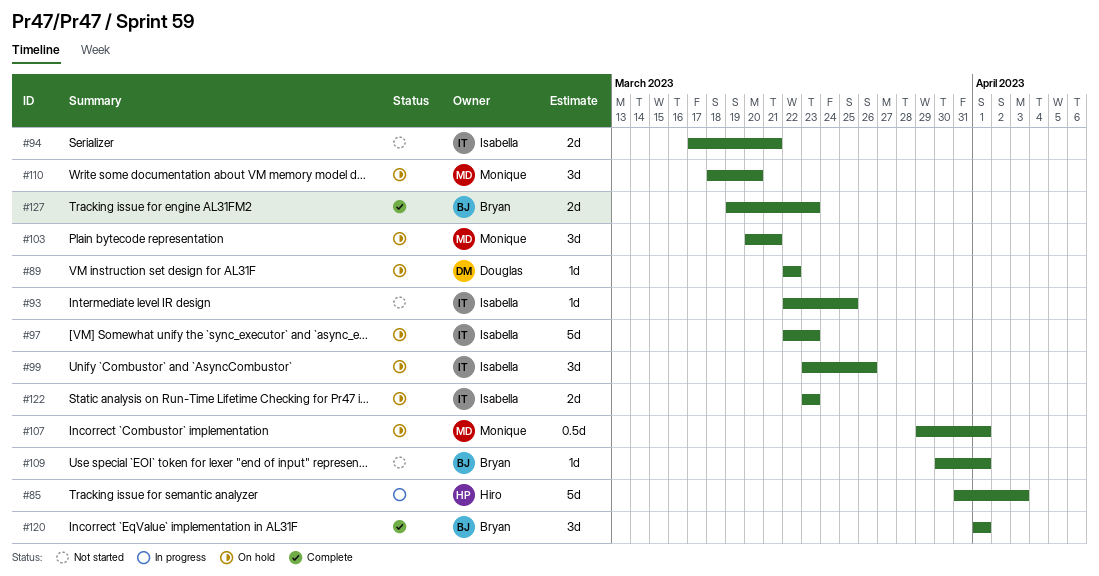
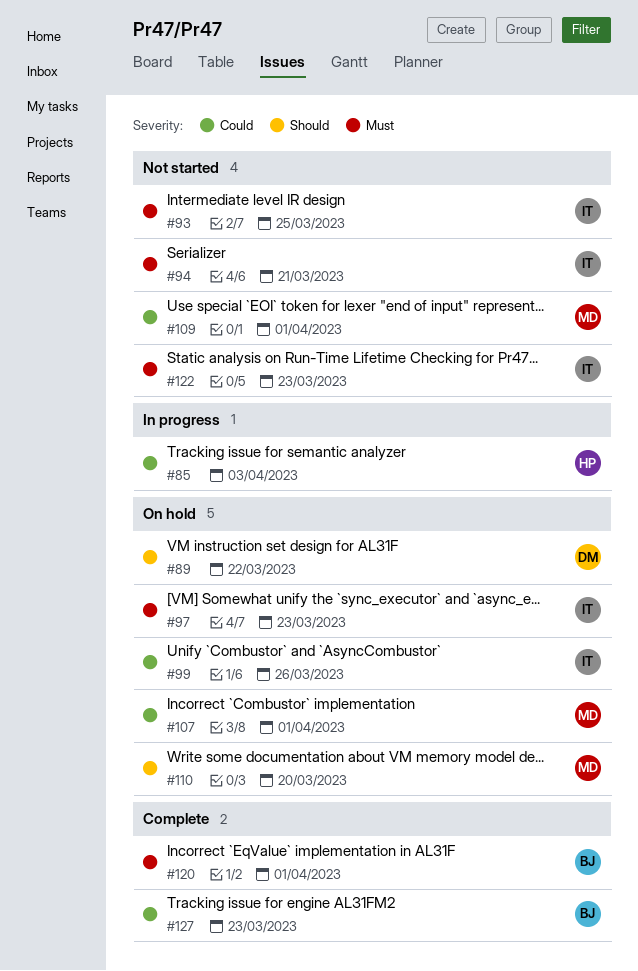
#103: present -> none
#109, owner: Bryan -> Monique
#122, status: On hold -> Not started

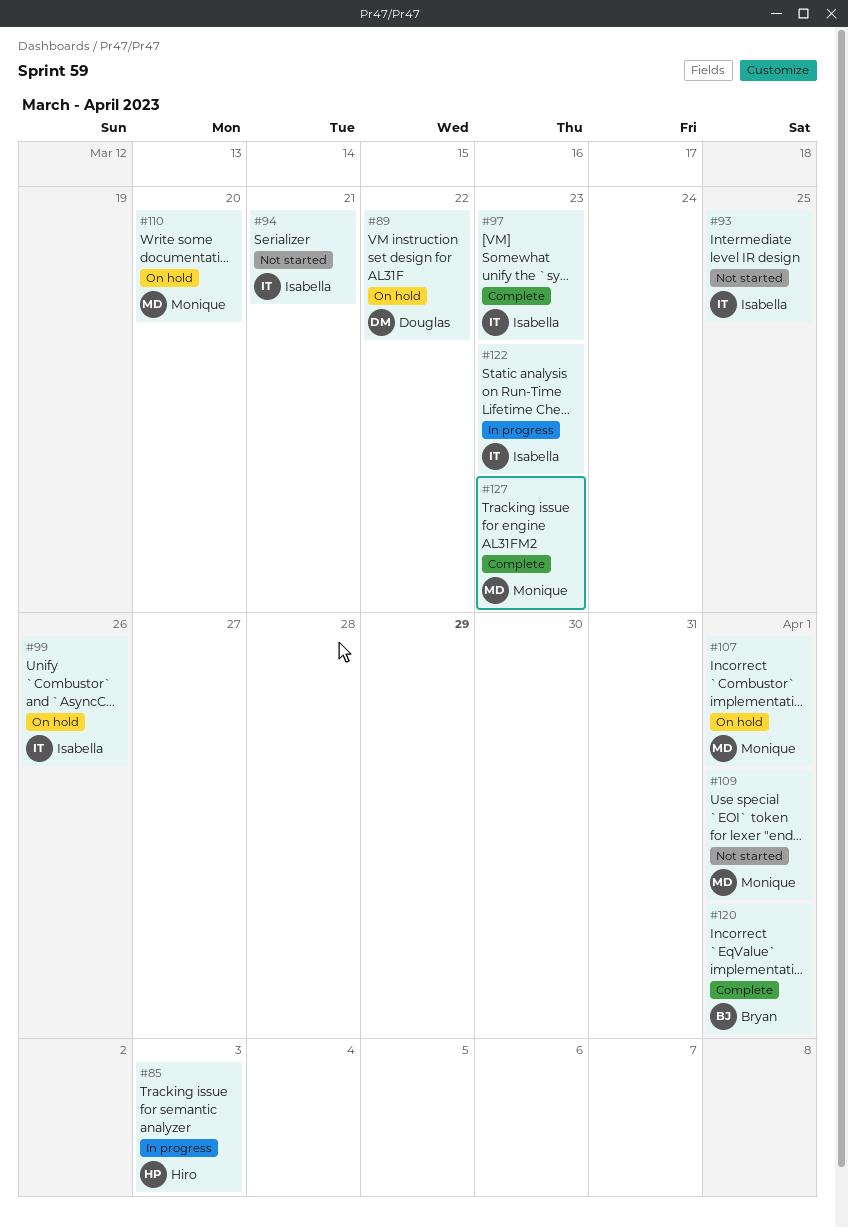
#97, status: On hold -> Complete
#122, status: Not started -> In progress
#127, owner: Bryan -> Monique

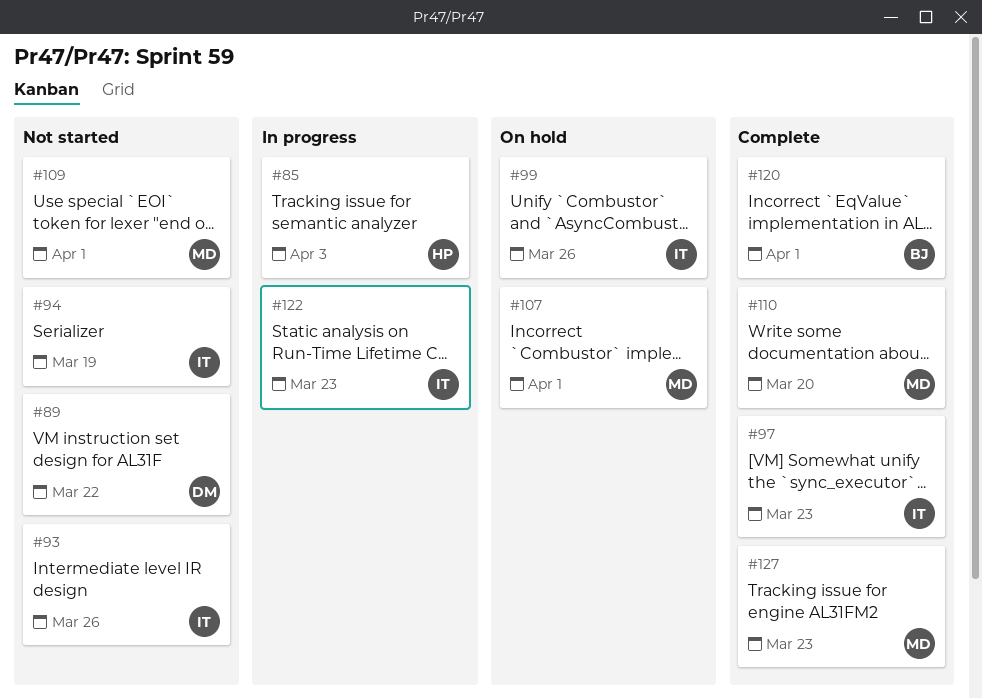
#89, status: On hold -> Not started
#93, due: Mar 25 -> Mar 26
#94, due: Mar 21 -> Mar 19
#110, status: On hold -> Complete

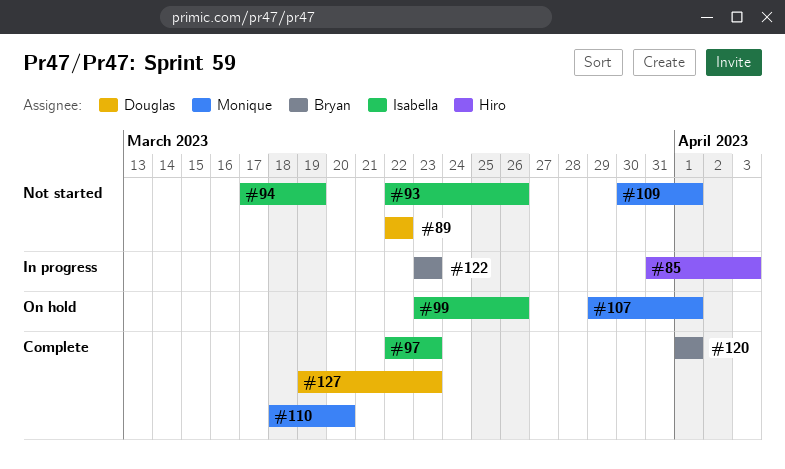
#122, owner: Isabella -> Bryan
#127, owner: Monique -> Douglas

